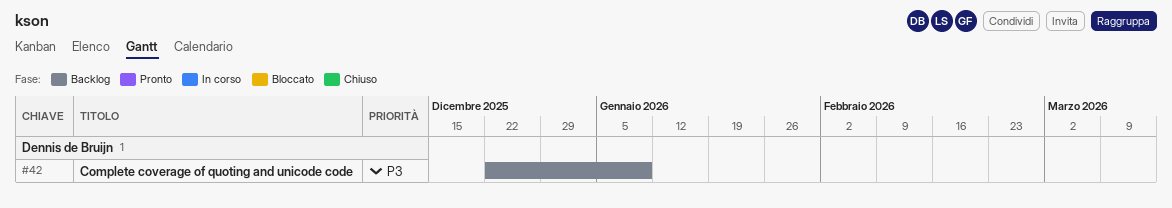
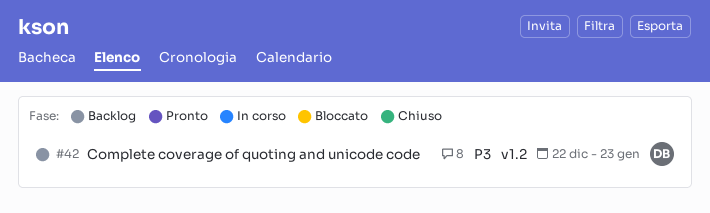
#42, due: Jan 9 -> Jan 23

